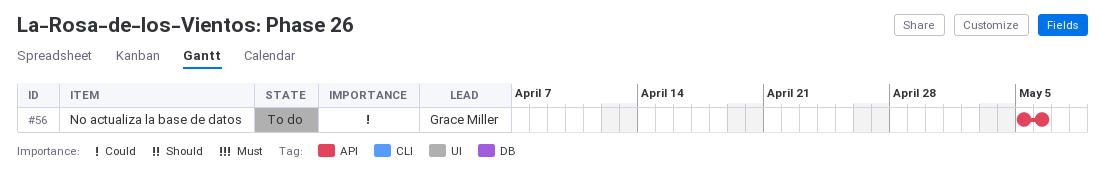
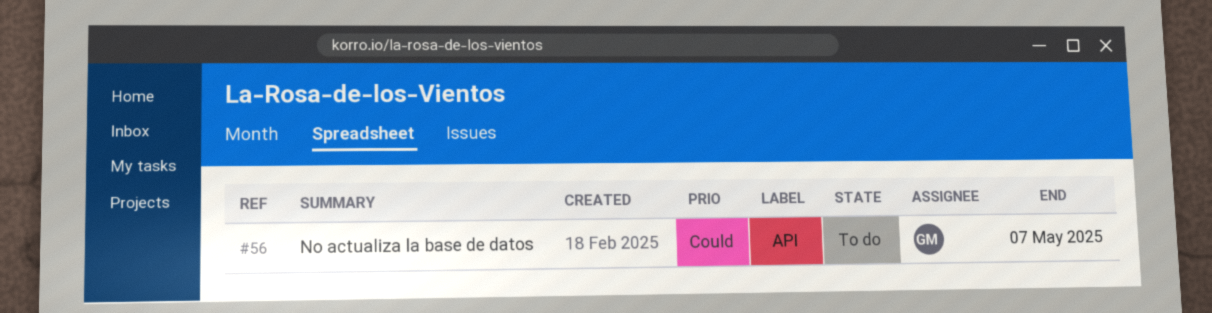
#56, due: May 6 -> May 7

